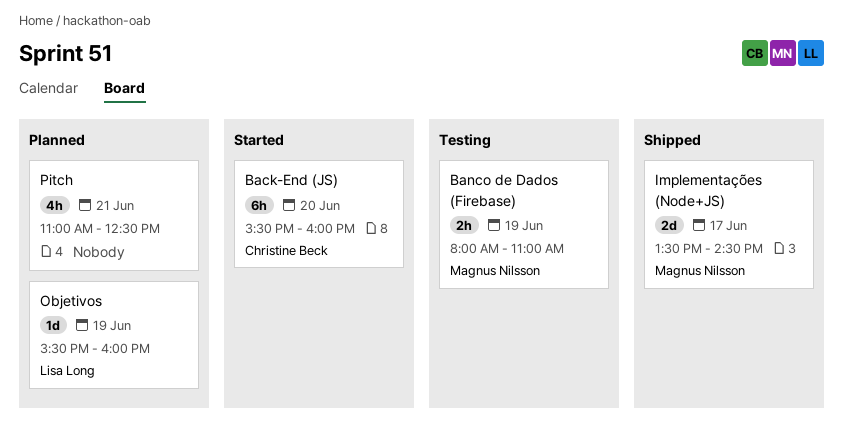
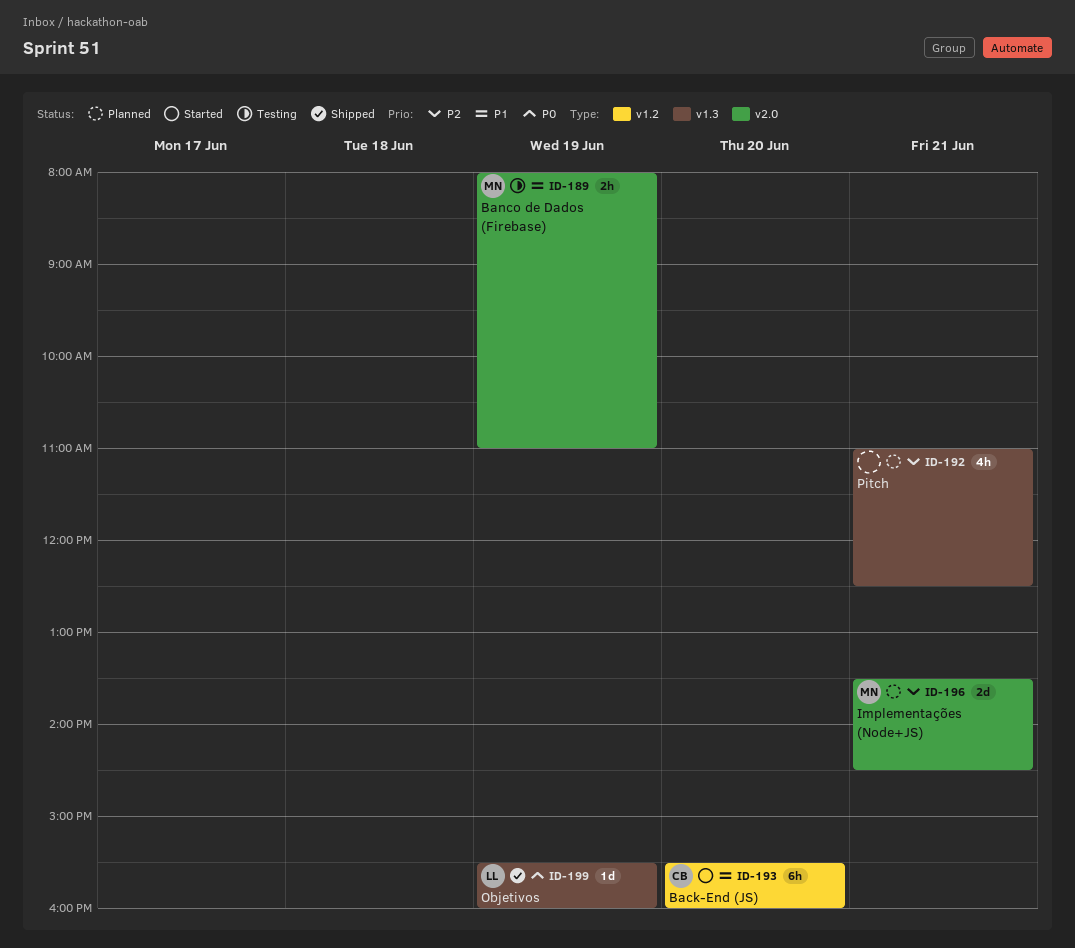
Implementações (Node+JS), status: Shipped -> Planned
Implementações (Node+JS), day: Jun 17 -> Jun 21
Objetivos, status: Planned -> Shipped

